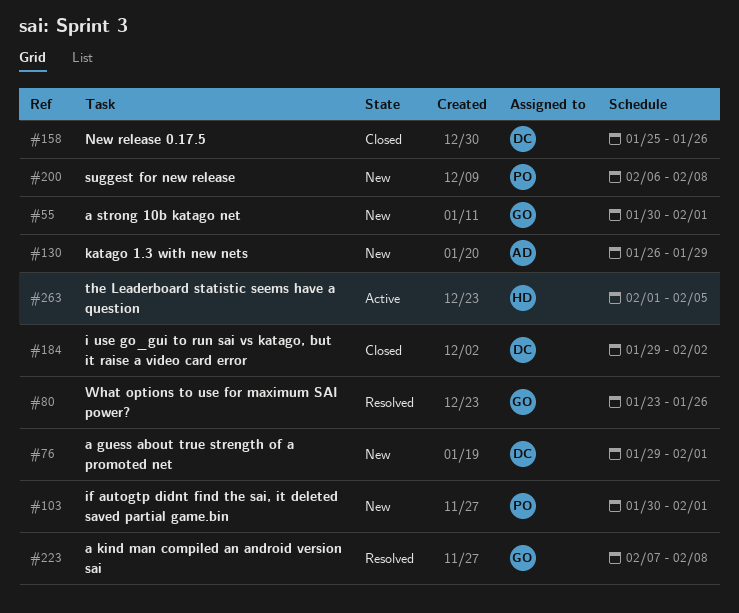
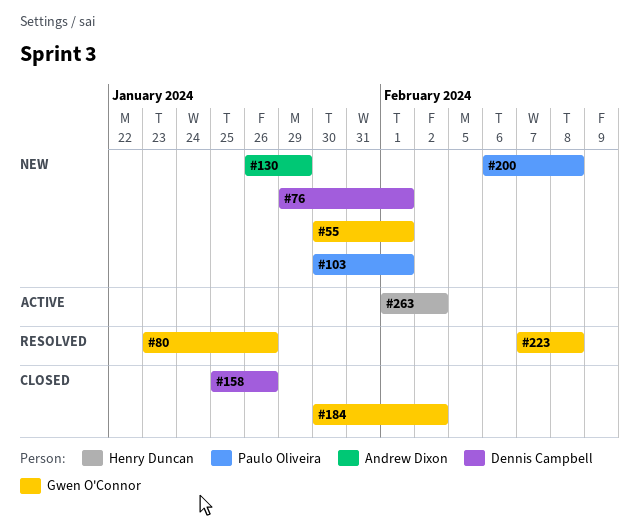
#184, owner: Dennis Campbell -> Gwen O'Connor
#184, start: Jan 29 -> Jan 30
#263, due: Feb 5 -> Feb 2

